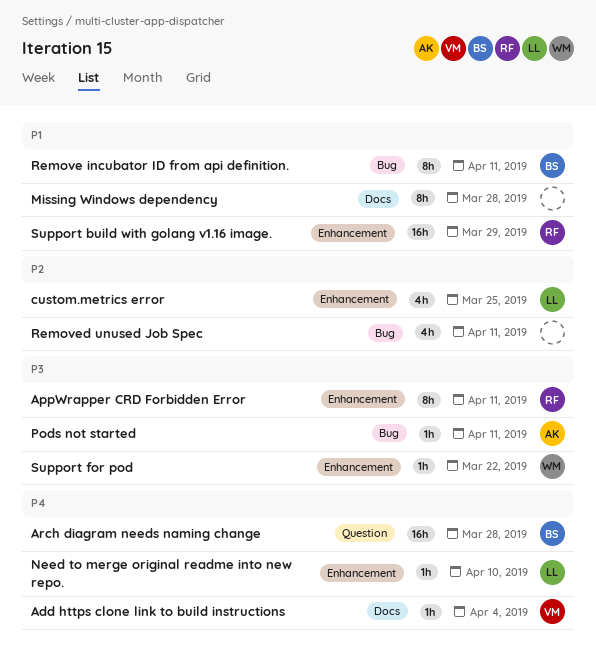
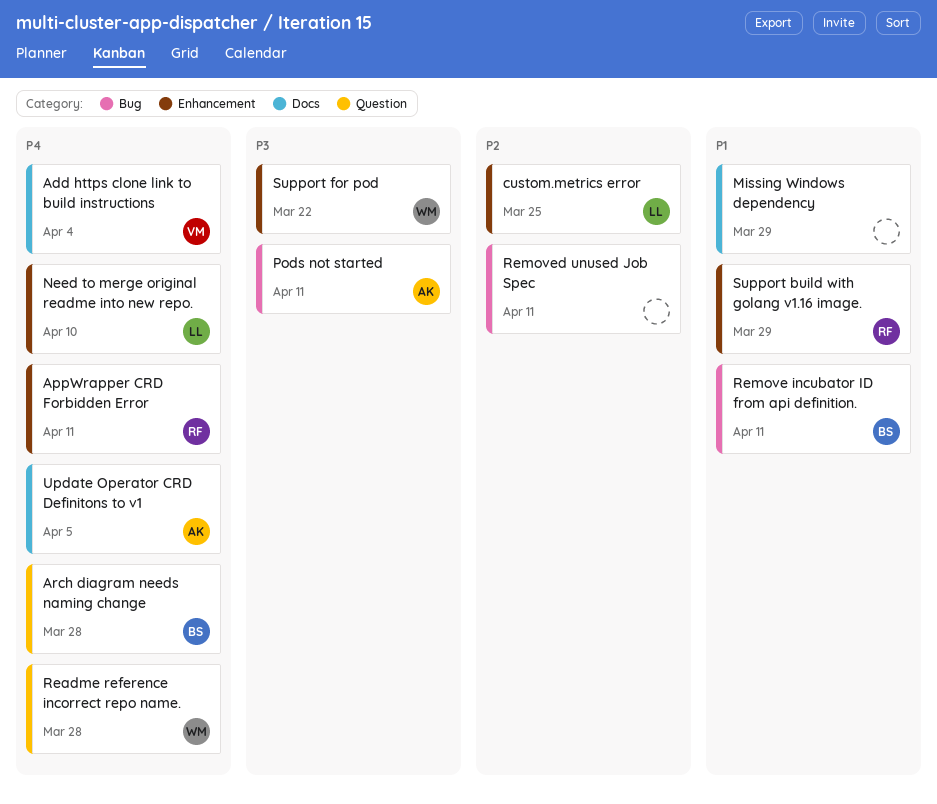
AppWrapper CRD Forbidden Error, priority: P3 -> P4
Missing Windows dependency, due: Mar 28 -> Mar 29
Readme reference incorrect repo name.: none -> present
Update Operator CRD Definitons to v1: none -> present

